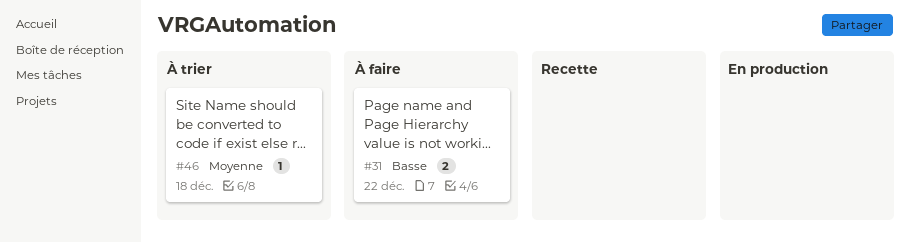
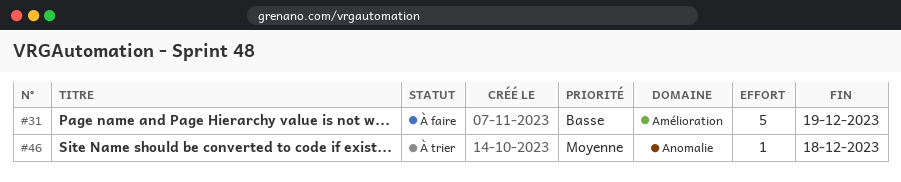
#31, estimate: 2 -> 5
#31, due: Dec 22 -> Dec 19

